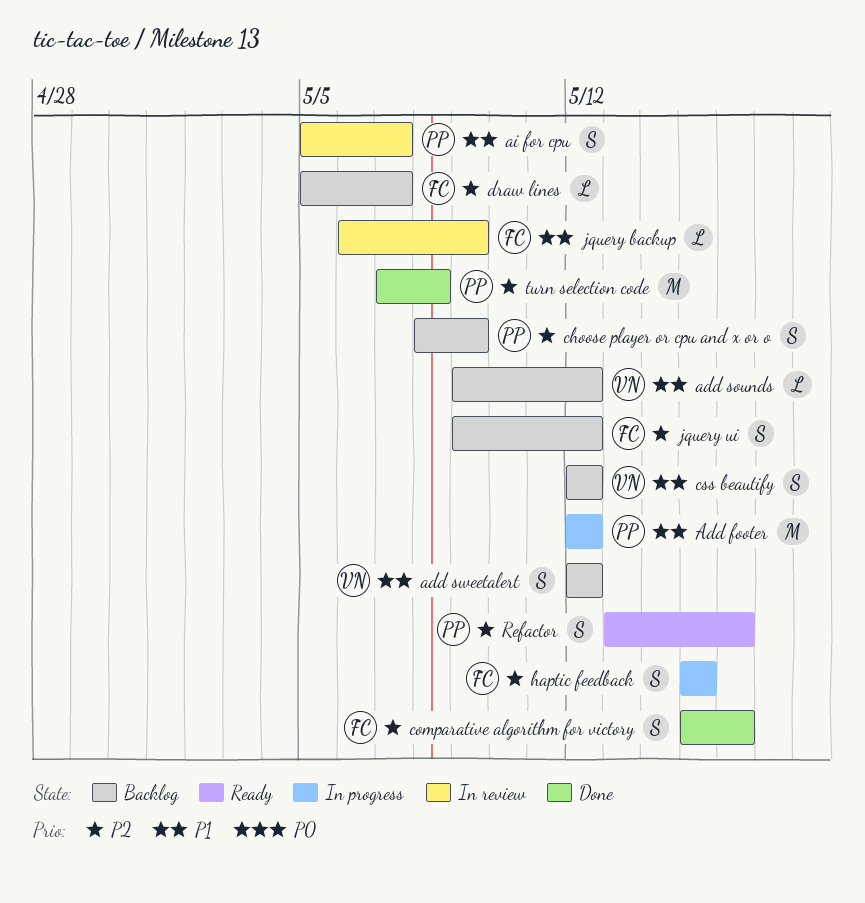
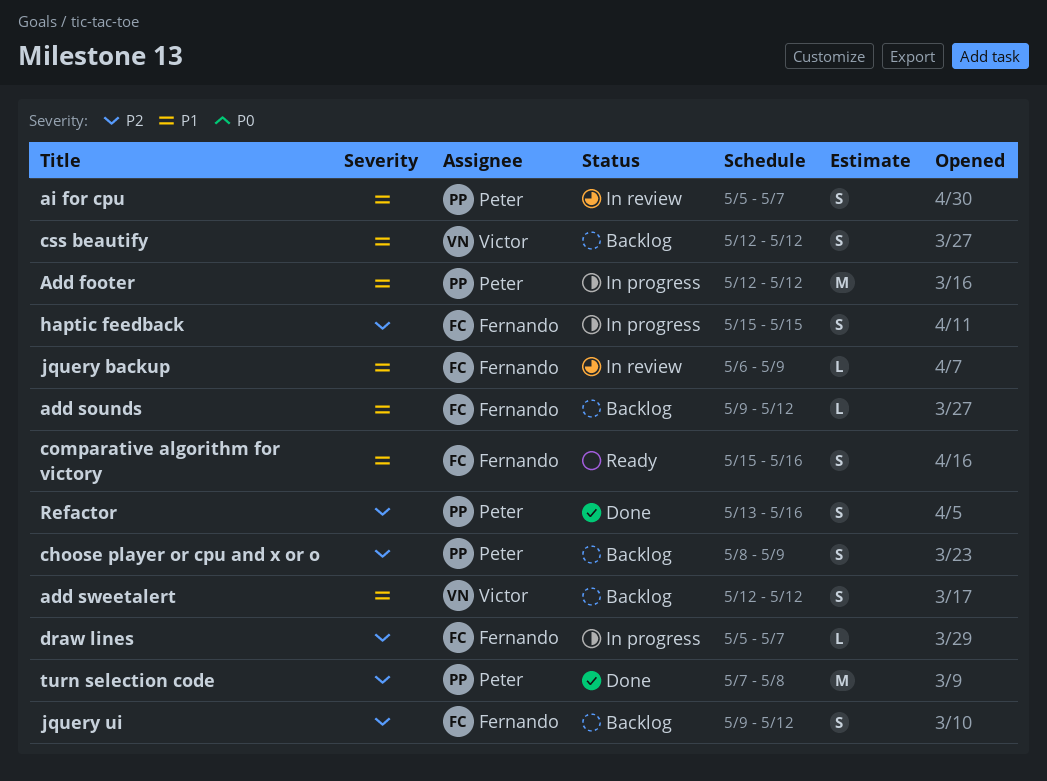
add sounds, owner: Victor -> Fernando
comparative algorithm for victory, status: Done -> Ready
comparative algorithm for victory, priority: P2 -> P1
draw lines, status: Backlog -> In progress
Refactor, status: Ready -> Done

